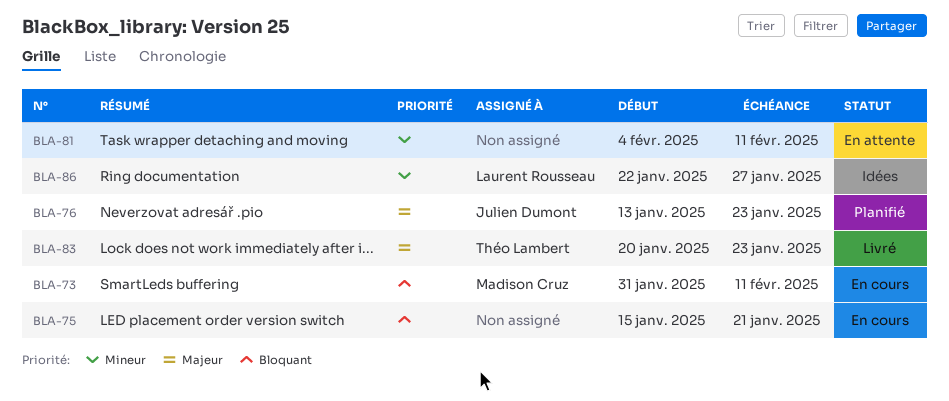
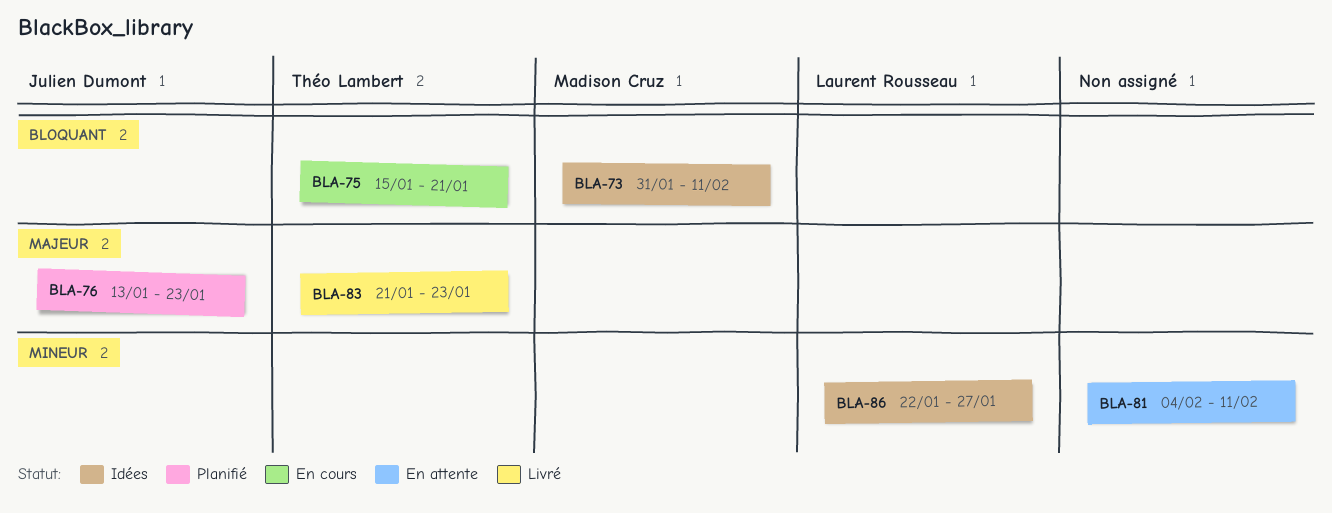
BLA-73, status: En cours -> Idées
BLA-75, owner: none -> Théo Lambert
BLA-83, start: Jan 20 -> Jan 21

